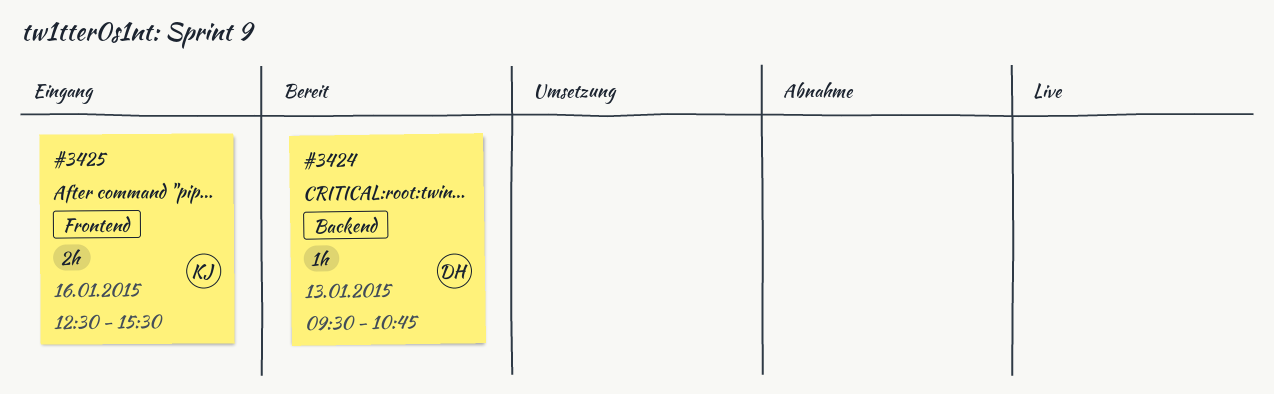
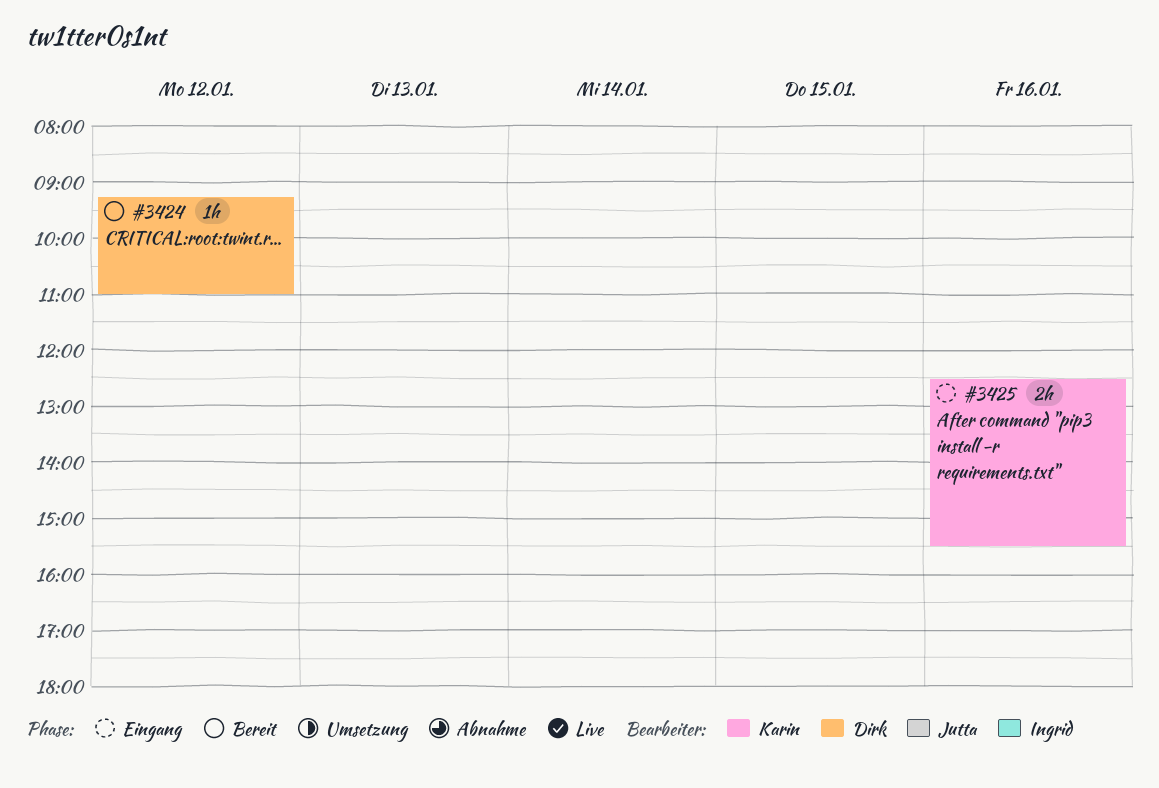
#3424, day: Jan 13 -> Jan 12
#3424, begins: 09:30 -> 09:15
#3424, ends: 10:45 -> 11:00

